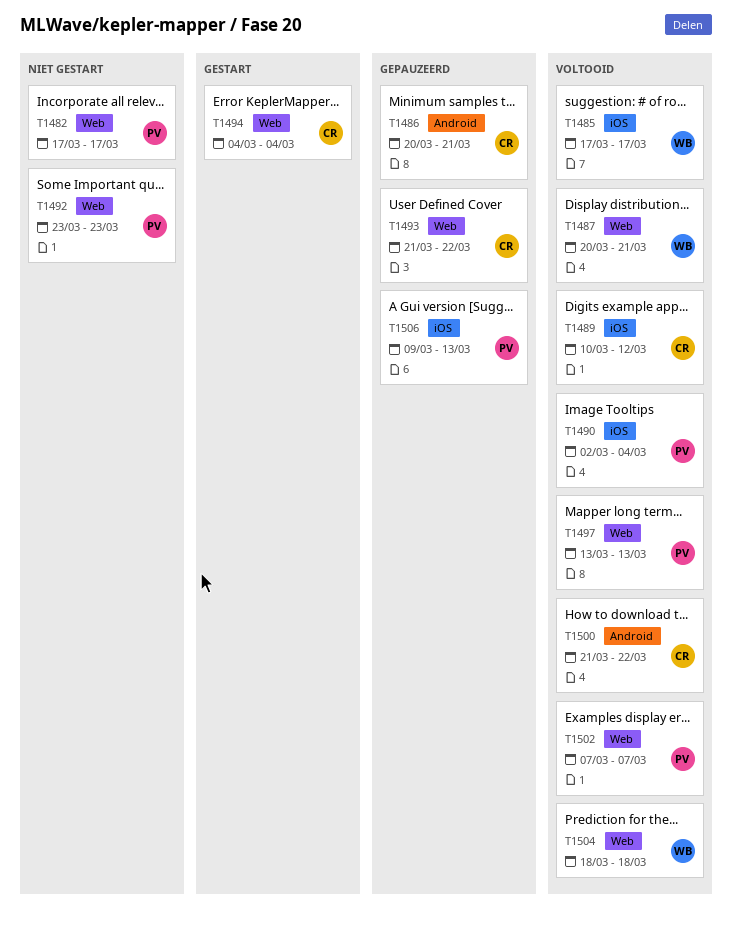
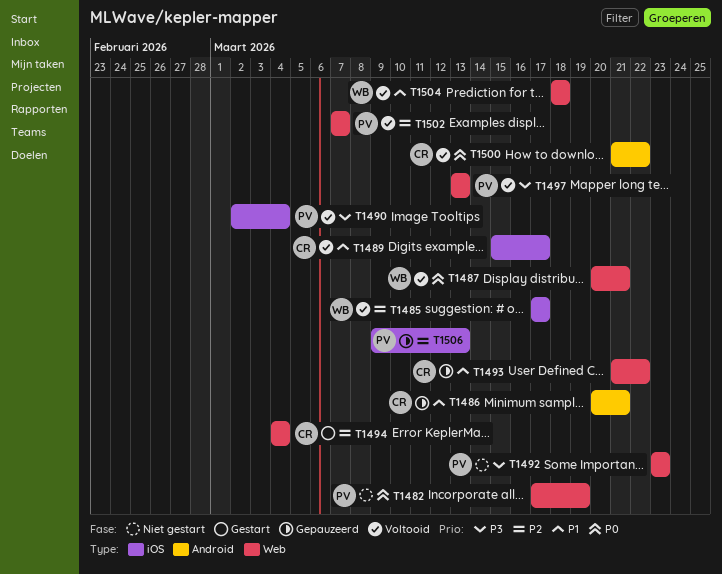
T1482, due: Mar 17 -> Mar 19
T1489, start: Mar 10 -> Mar 15
T1489, due: Mar 12 -> Mar 17

